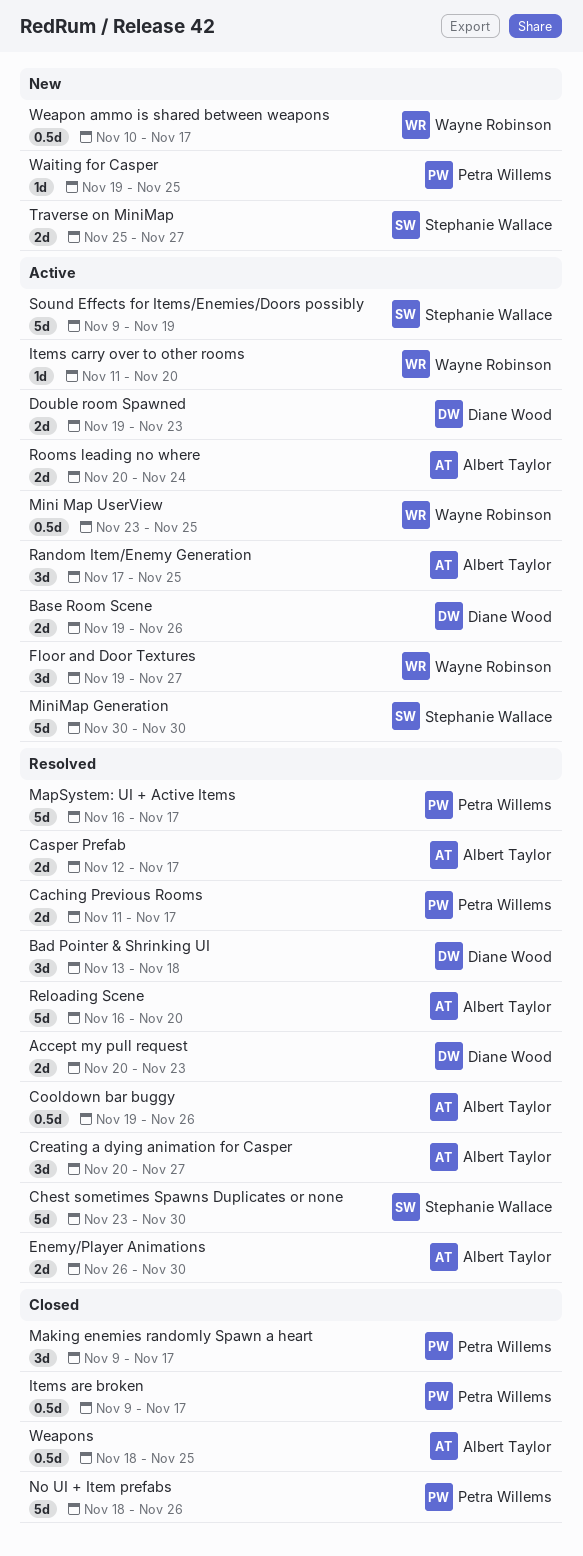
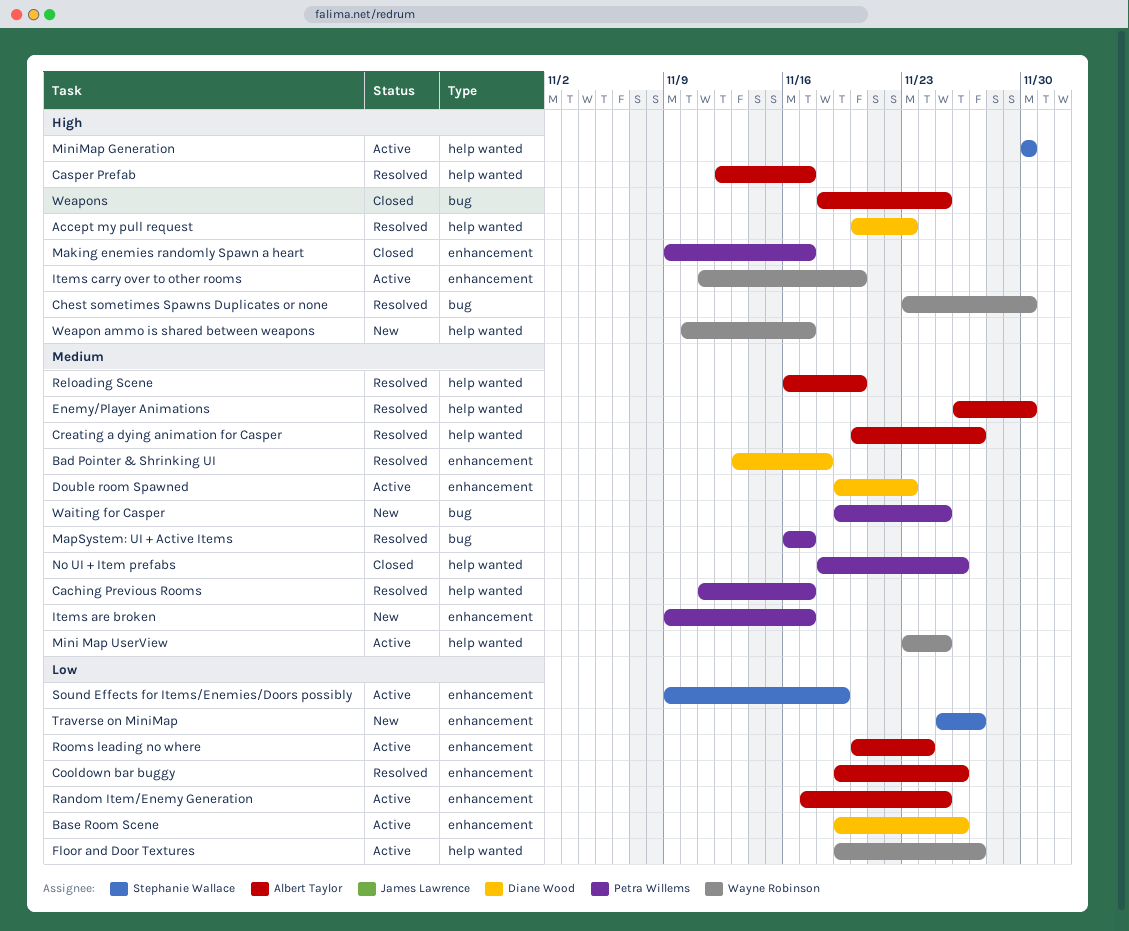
Chest sometimes Spawns Duplicates or none, owner: Stephanie Wallace -> Wayne Robinson
Items are broken, status: Closed -> New

